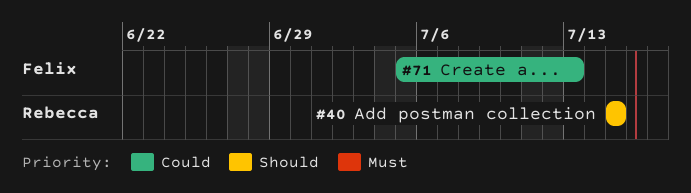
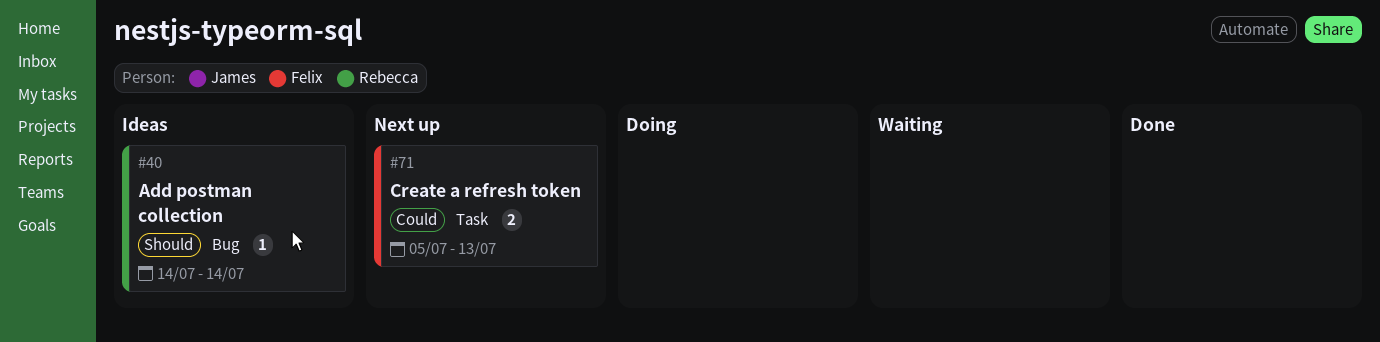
#40, start: Jul 15 -> Jul 14
#40, due: Jul 15 -> Jul 14

